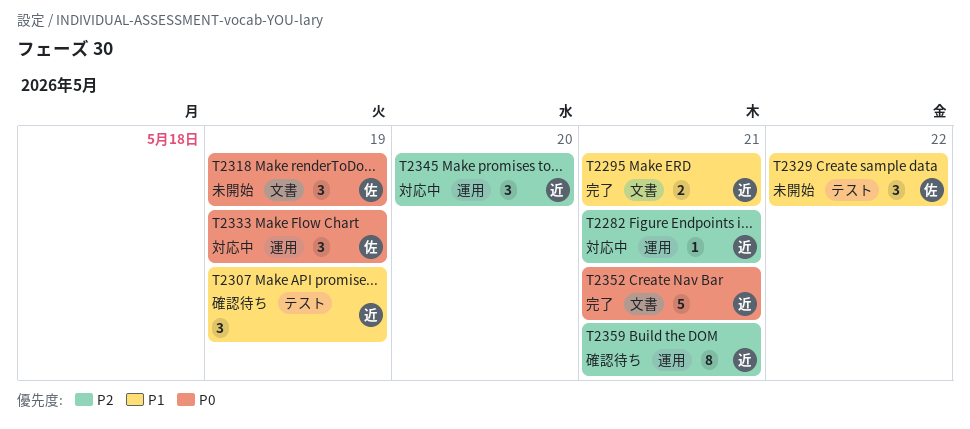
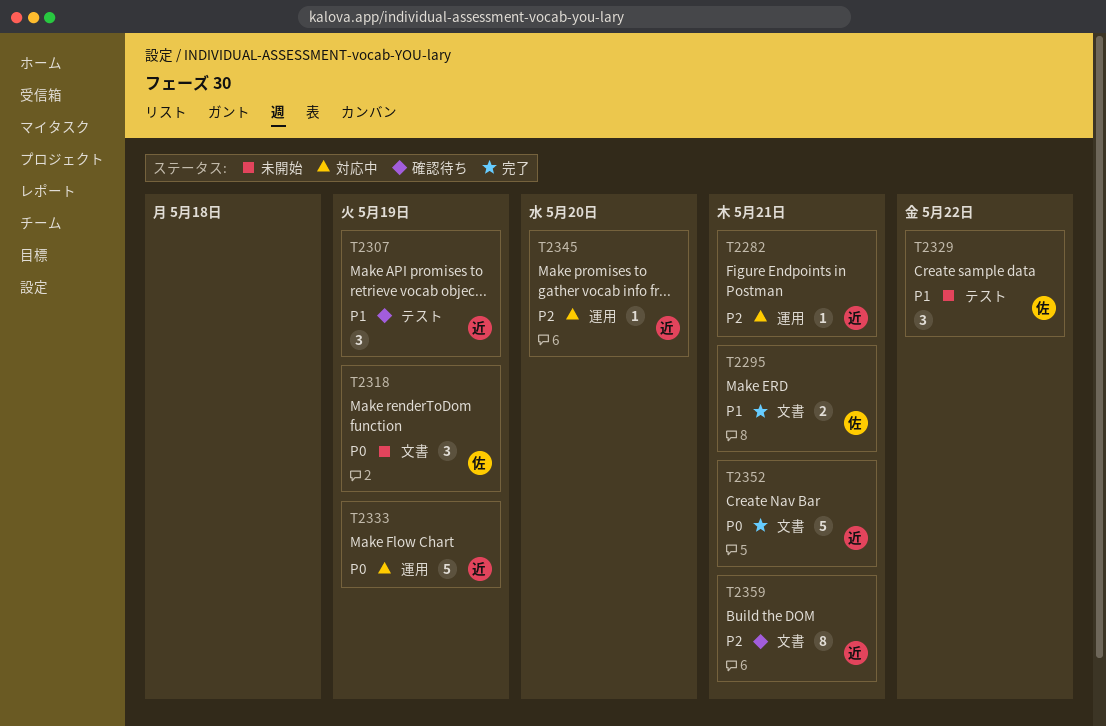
T2295, owner: 近 -> 佐
T2333, owner: 佐 -> 近
T2333, estimate: 3 -> 5
T2345, estimate: 3 -> 1
T2359, label: 運用 -> 文書

